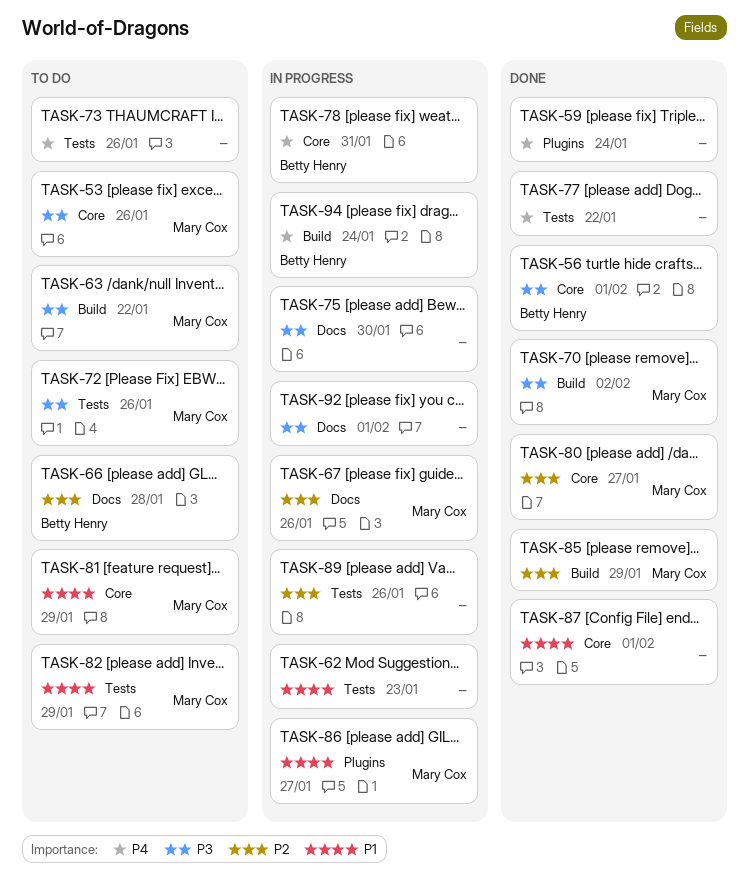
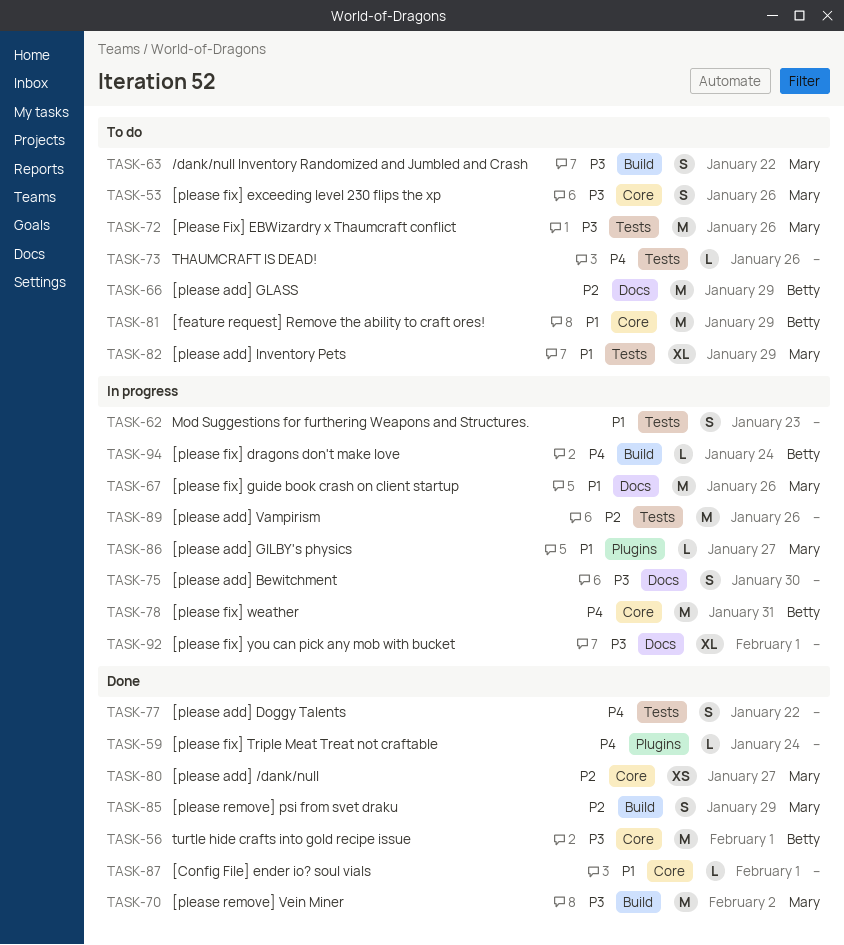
TASK-66, due: Jan 28 -> Jan 29
TASK-67, priority: P2 -> P1
TASK-81, owner: Mary Cox -> Betty Henry

